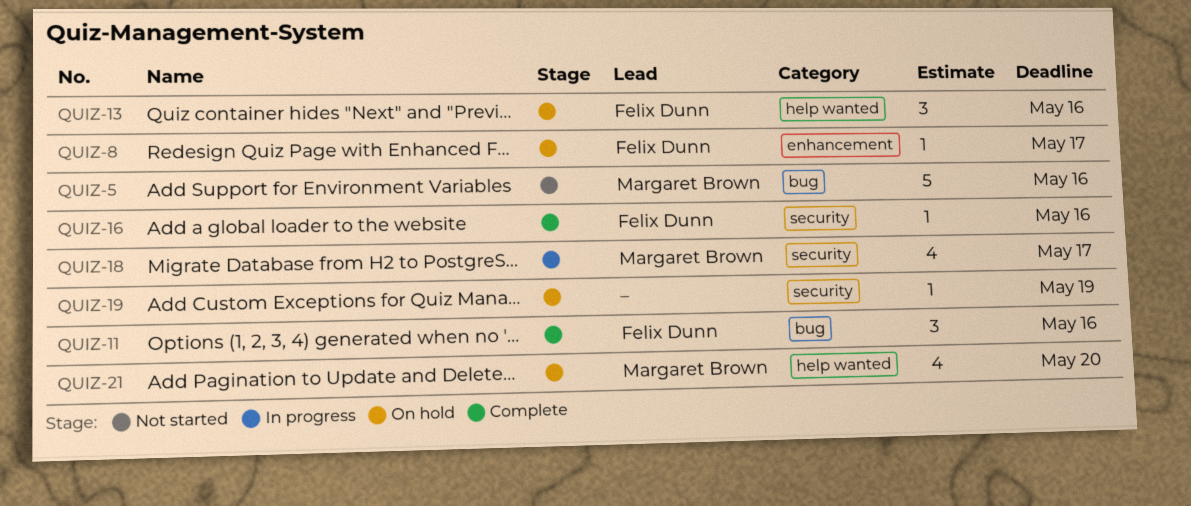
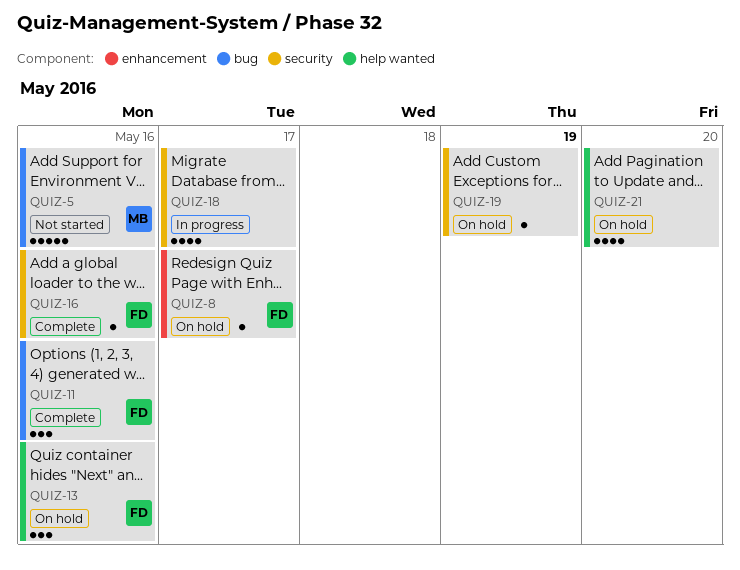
QUIZ-18, owner: Margaret Brown -> none
QUIZ-21, owner: Margaret Brown -> none

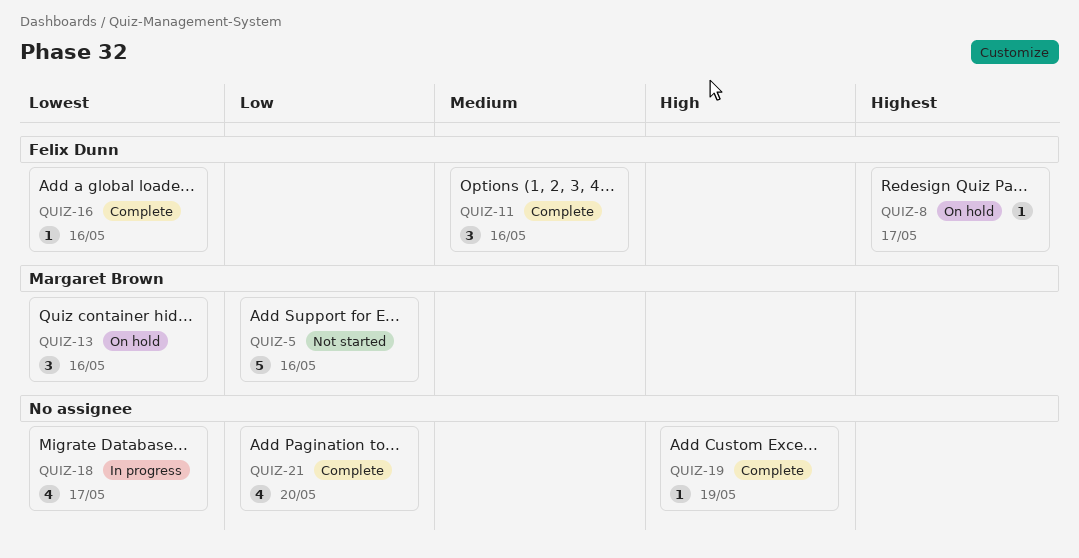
QUIZ-13, owner: Felix Dunn -> Margaret Brown
QUIZ-19, status: On hold -> Complete
QUIZ-21, status: On hold -> Complete

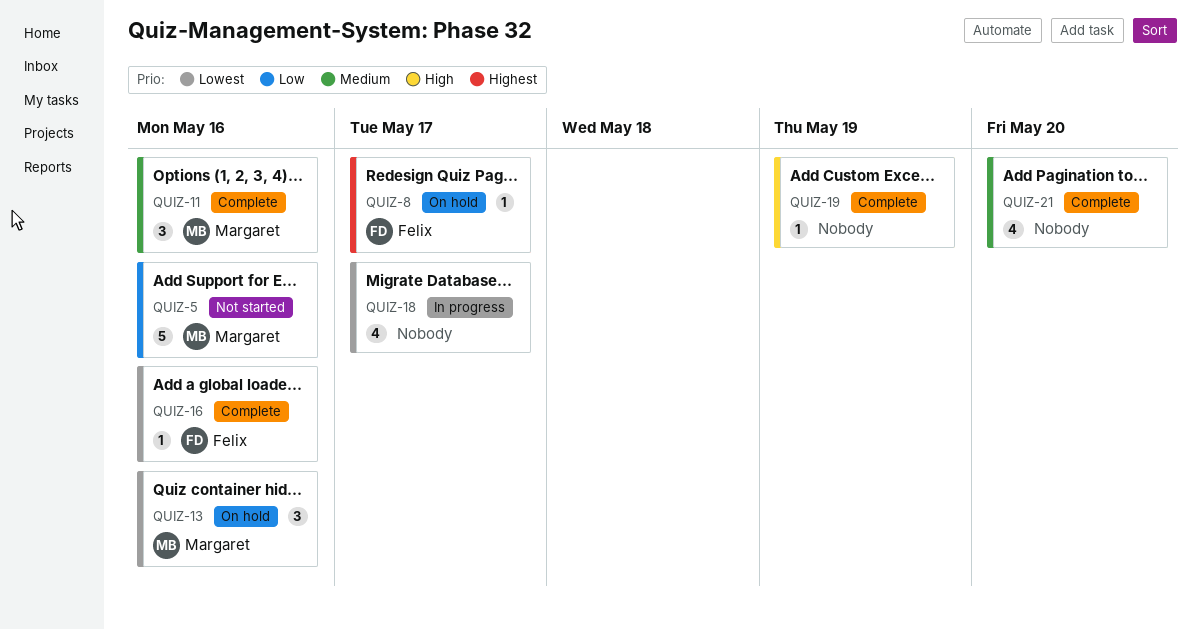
QUIZ-11, owner: Felix Dunn -> Margaret Brown
QUIZ-21, priority: Low -> Medium

